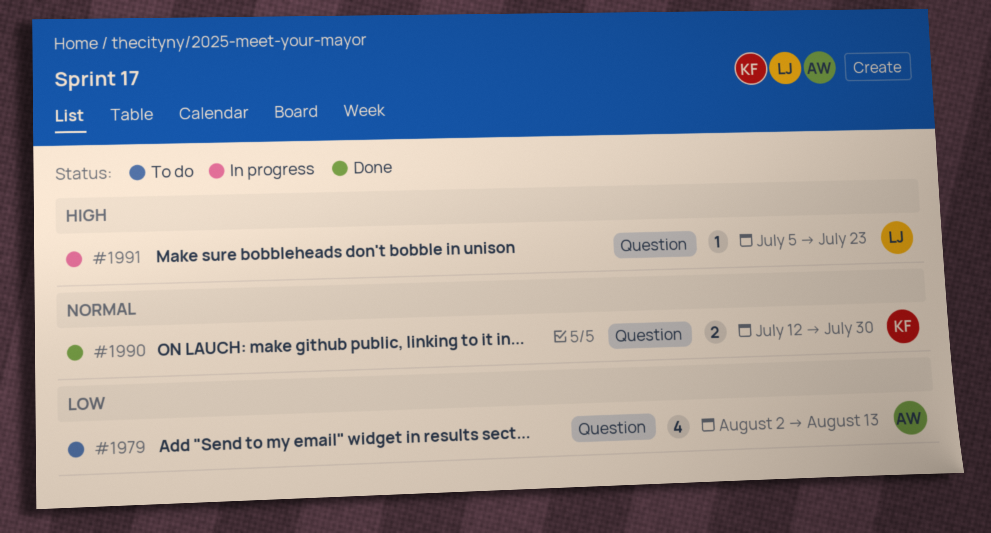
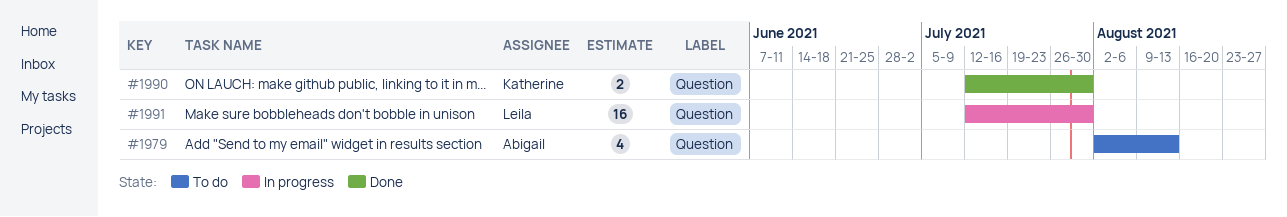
#1991, estimate: 1 -> 16
#1991, start: Jul 5 -> Jul 12
#1991, due: Jul 23 -> Jul 30

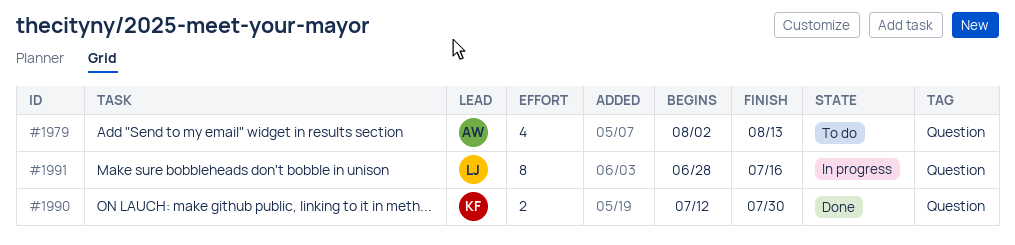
#1991, estimate: 16 -> 8
#1991, start: Jul 12 -> Jun 28
#1991, due: Jul 30 -> Jul 16

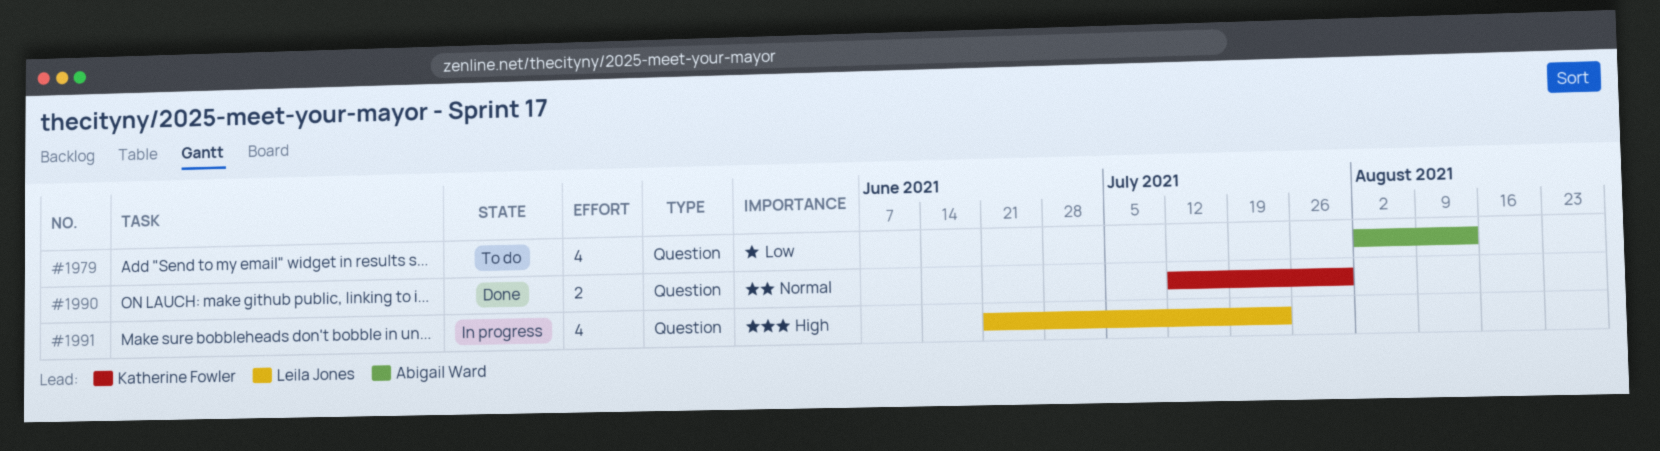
#1991, estimate: 8 -> 4
#1991, start: Jun 28 -> Jun 21
#1991, due: Jul 16 -> Jul 23

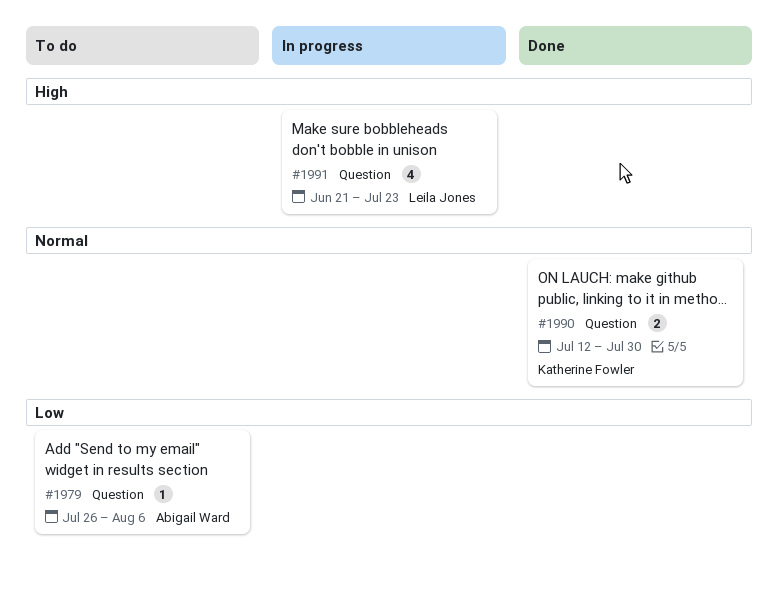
#1979, estimate: 4 -> 1
#1979, start: Aug 2 -> Jul 26
#1979, due: Aug 13 -> Aug 6

